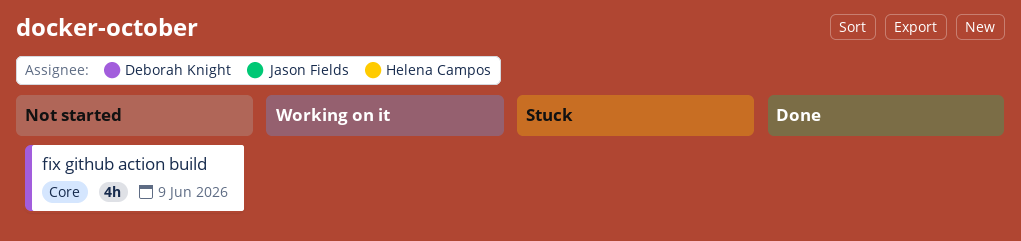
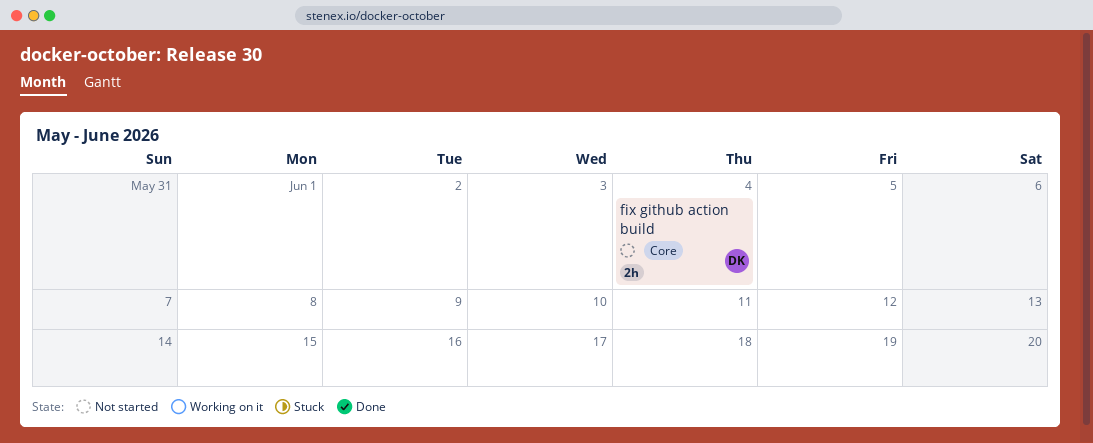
fix github action build, estimate: 4h -> 2h
fix github action build, due: Jun 9 -> Jun 4

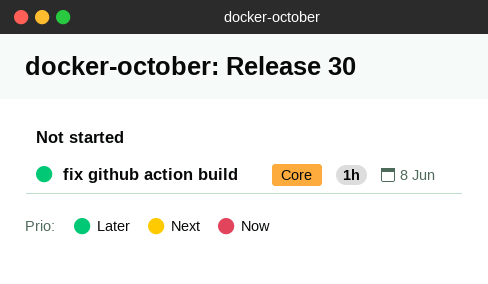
fix github action build, estimate: 2h -> 1h
fix github action build, due: Jun 4 -> Jun 8

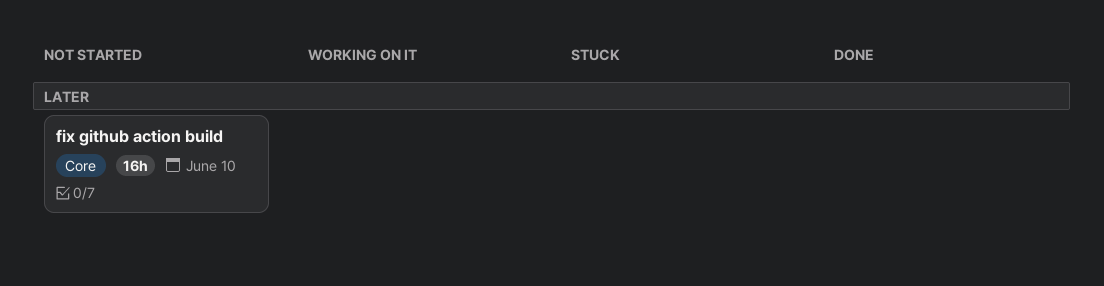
fix github action build, estimate: 1h -> 16h
fix github action build, due: Jun 8 -> Jun 10

